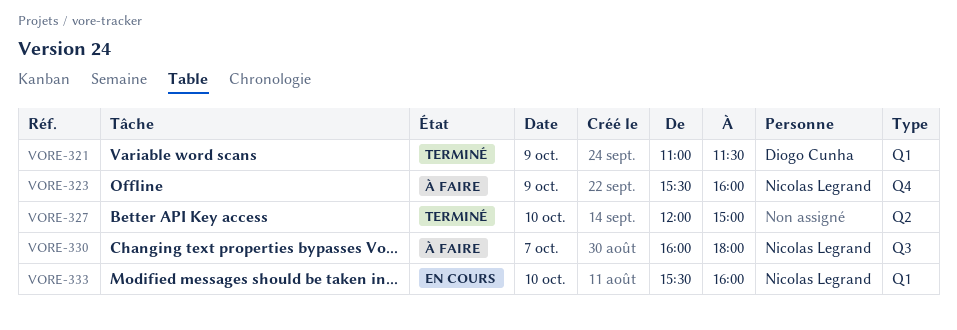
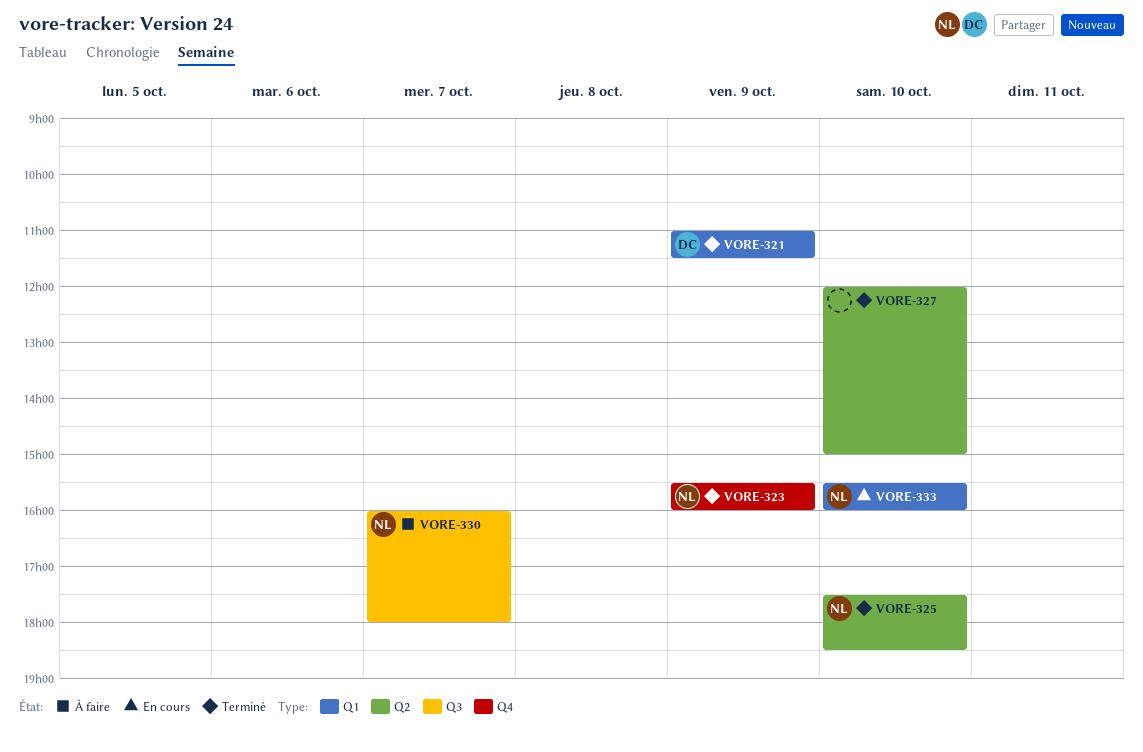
VORE-323, status: À faire -> Terminé
VORE-325: none -> present

